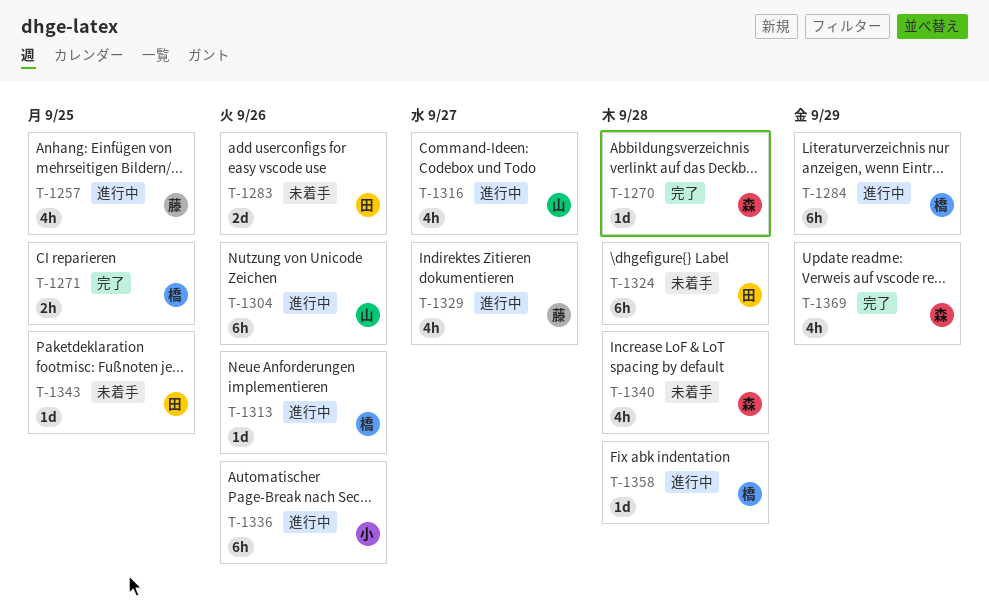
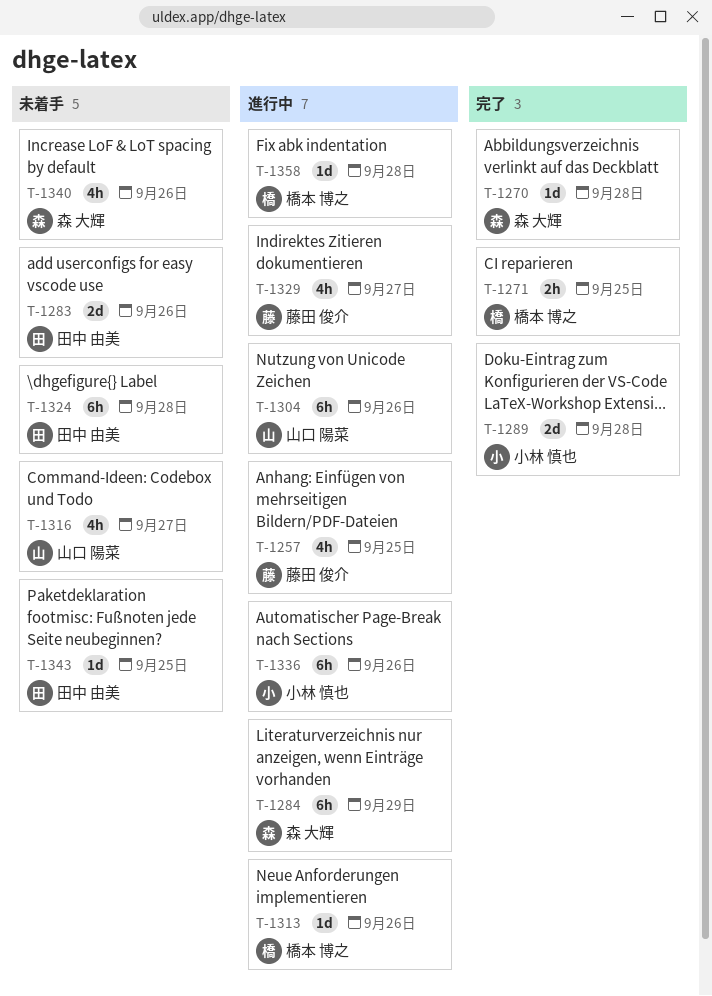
T-1284, owner: 橋本 博之 -> 森 大輝
T-1289: none -> present
T-1316, status: 進行中 -> 未着手
T-1340, due: Sep 28 -> Sep 26
T-1369: present -> none

